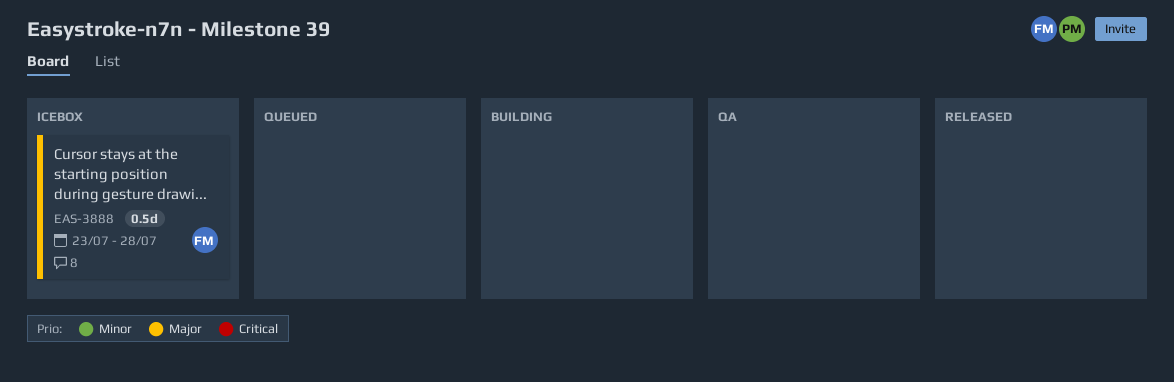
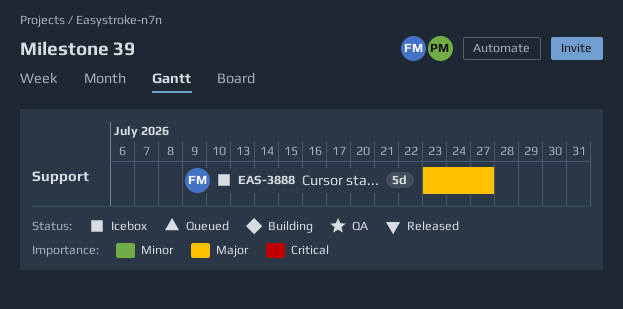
EAS-3888, estimate: 0.5d -> 5d
EAS-3888, due: Jul 28 -> Jul 27

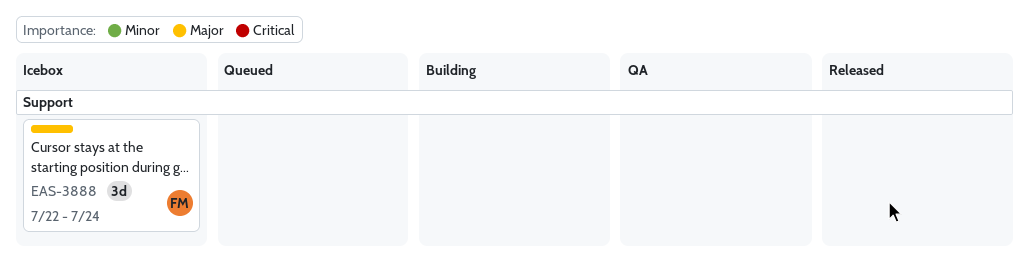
EAS-3888, estimate: 5d -> 3d
EAS-3888, start: Jul 23 -> Jul 22
EAS-3888, due: Jul 27 -> Jul 24

